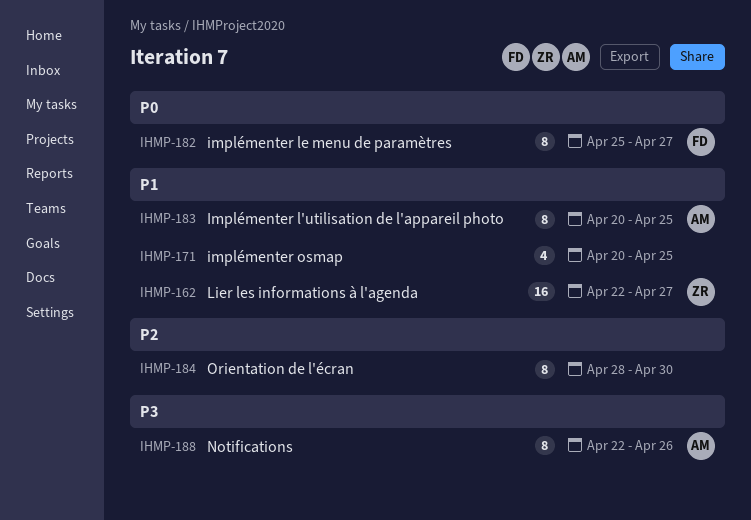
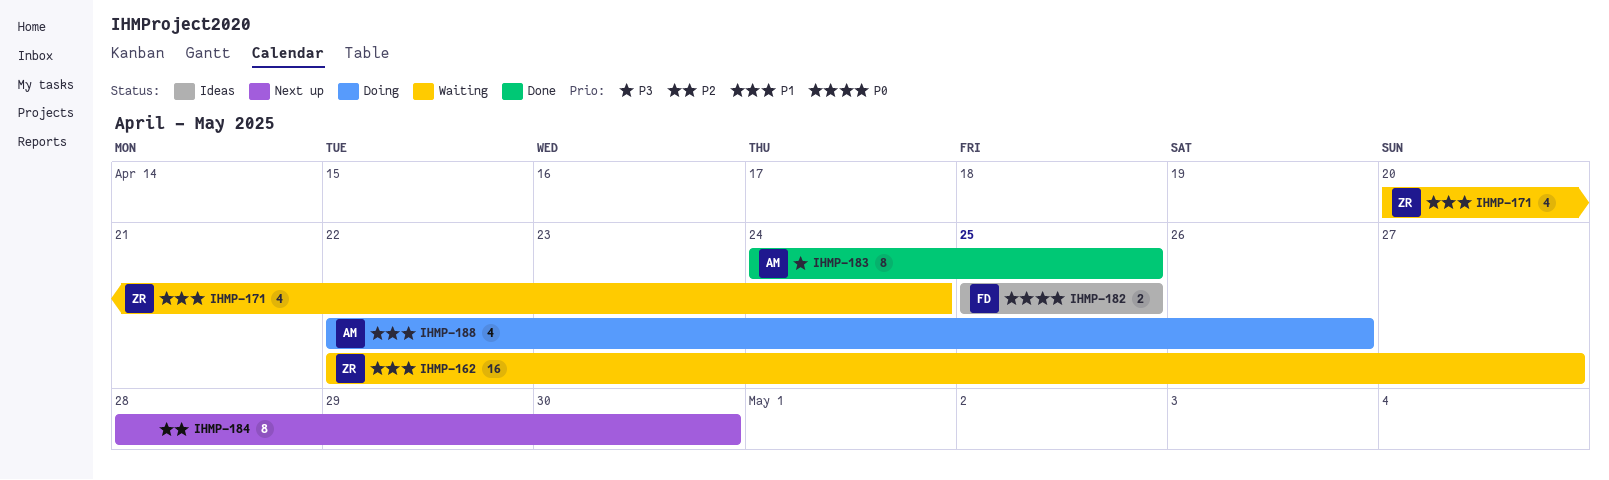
IHMP-171, owner: none -> ZR
IHMP-171, due: Apr 25 -> Apr 24
IHMP-182, estimate: 8 -> 2
IHMP-182, due: Apr 27 -> Apr 25
IHMP-183, priority: P1 -> P3
IHMP-183, start: Apr 20 -> Apr 24
IHMP-188, priority: P3 -> P1
IHMP-188, estimate: 8 -> 4

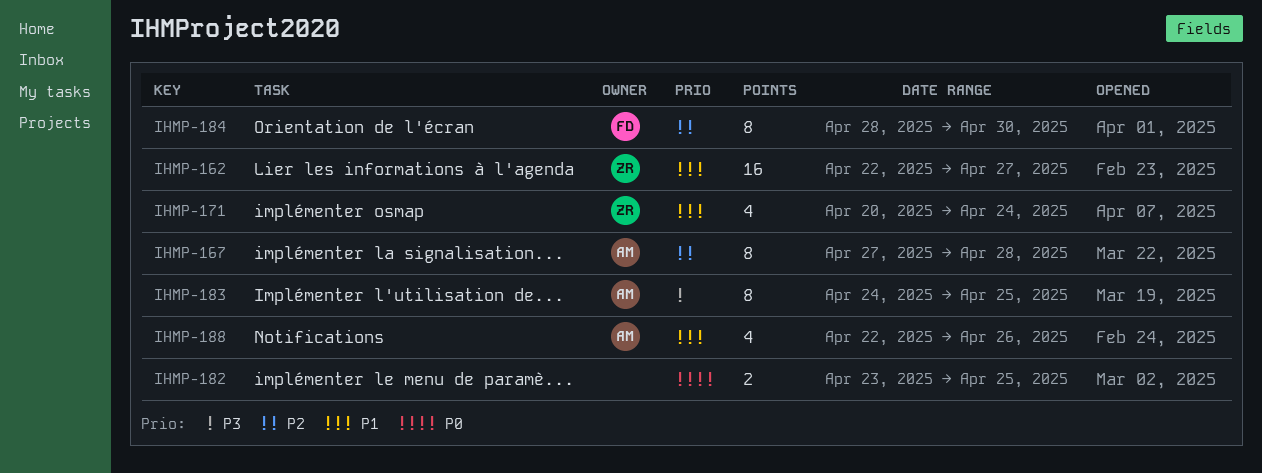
IHMP-167: none -> present
IHMP-182, owner: FD -> none
IHMP-182, start: Apr 25 -> Apr 23
IHMP-184, owner: none -> FD

